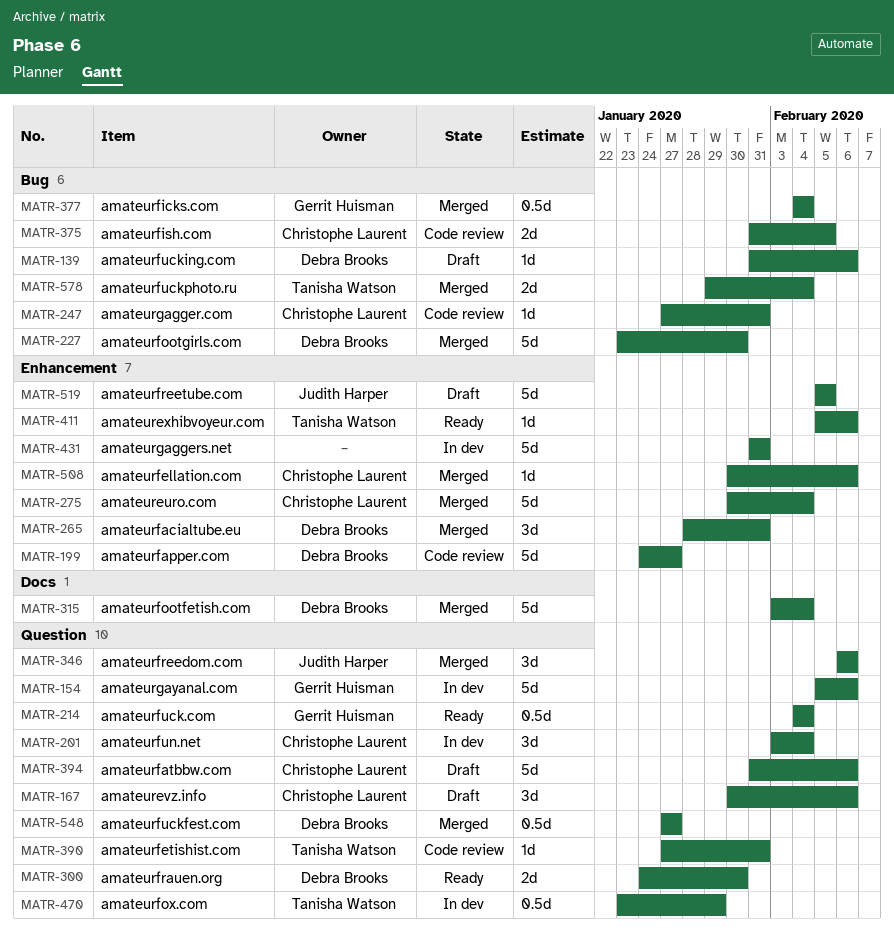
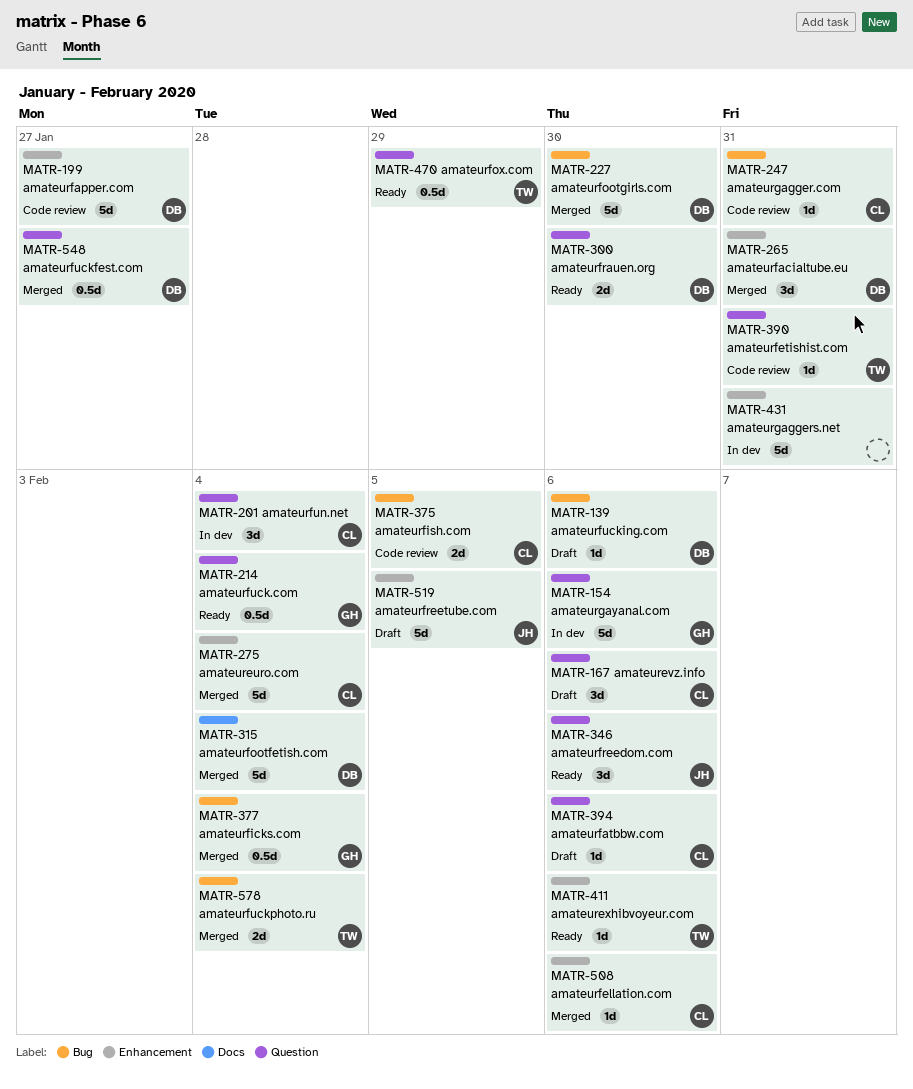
MATR-346, status: Merged -> Ready
MATR-394, estimate: 5d -> 1d
MATR-470, status: In dev -> Ready

